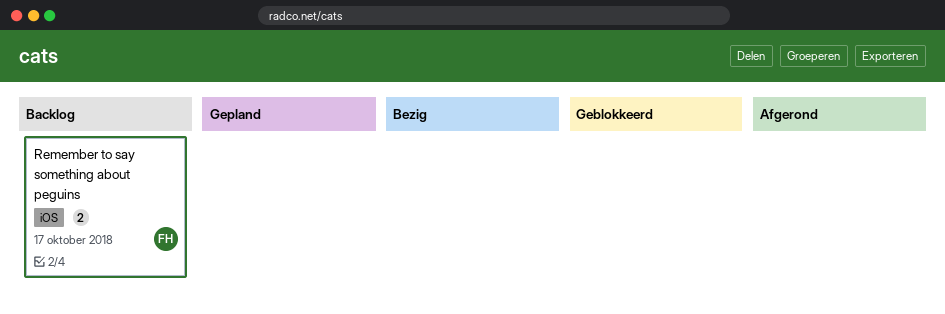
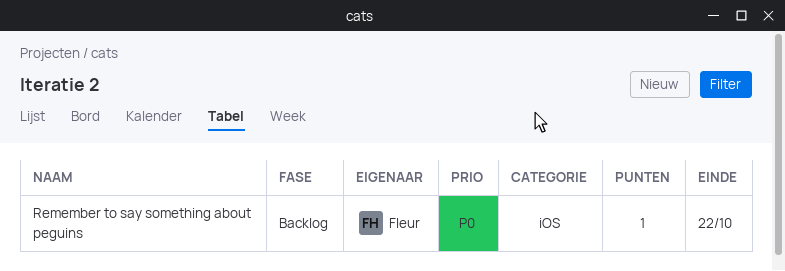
Remember to say something about peguins, estimate: 2 -> 1
Remember to say something about peguins, due: Oct 17 -> Oct 22

